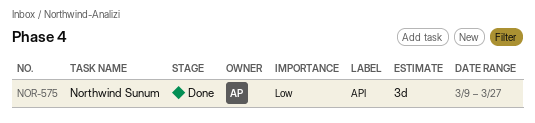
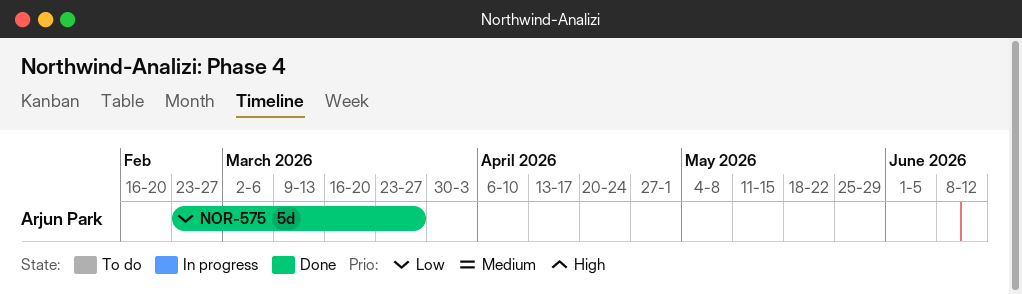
NOR-575, estimate: 3d -> 5d
NOR-575, start: Mar 9 -> Feb 23

